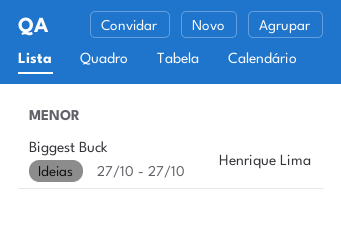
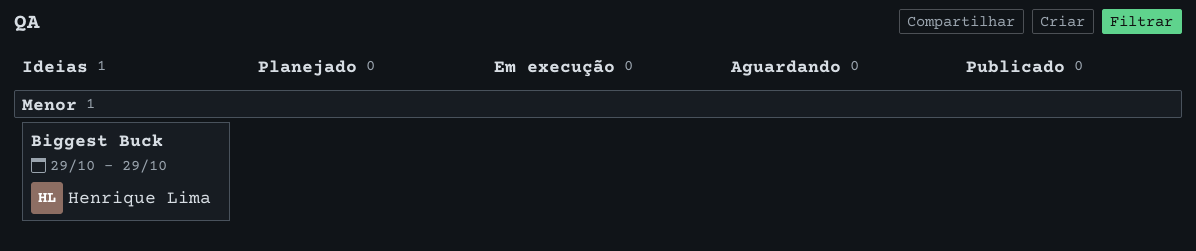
Biggest Buck, start: Oct 27 -> Oct 29
Biggest Buck, due: Oct 27 -> Oct 29

